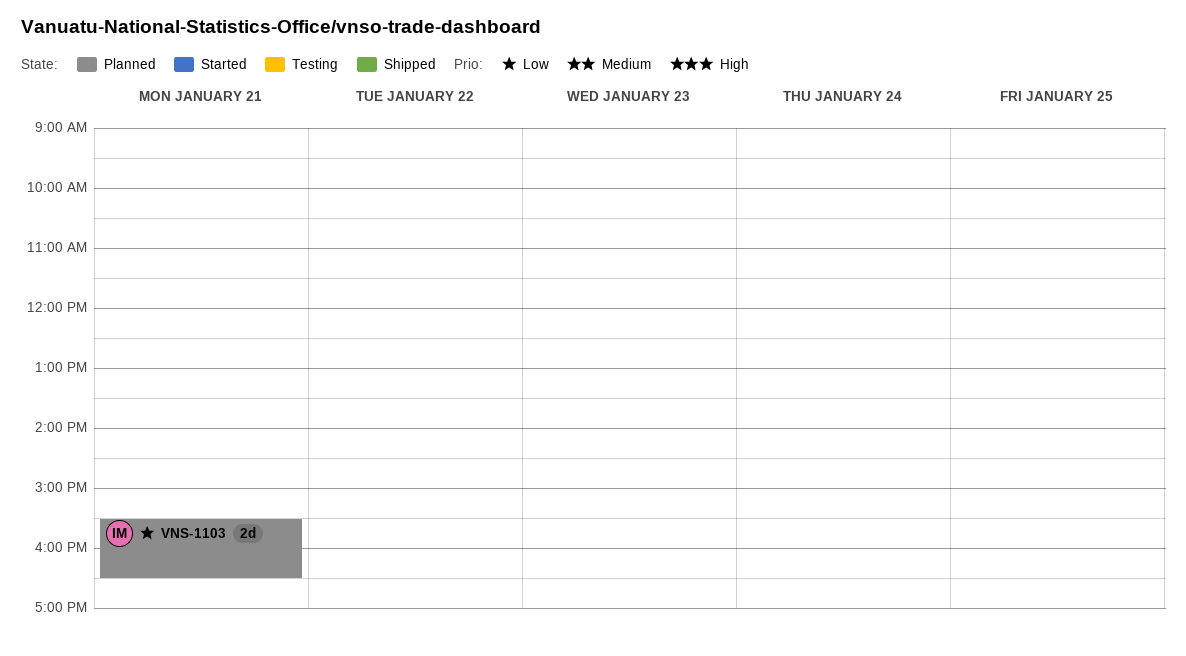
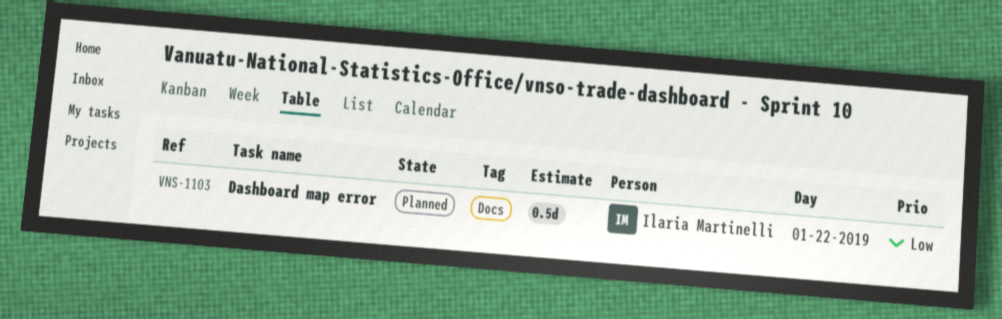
VNS-1103, estimate: 2d -> 0.5d
VNS-1103, day: Jan 21 -> Jan 22

